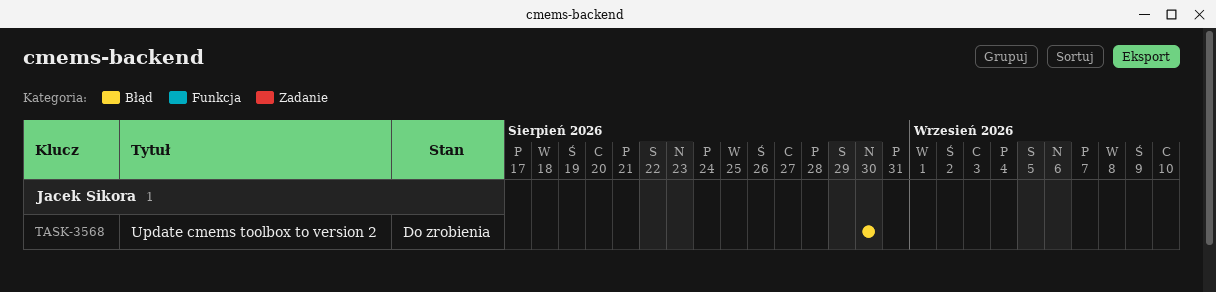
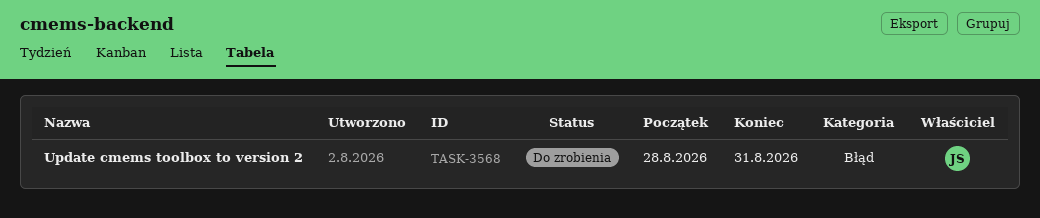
TASK-3568, start: Aug 30 -> Aug 28
TASK-3568, due: Aug 30 -> Aug 31

